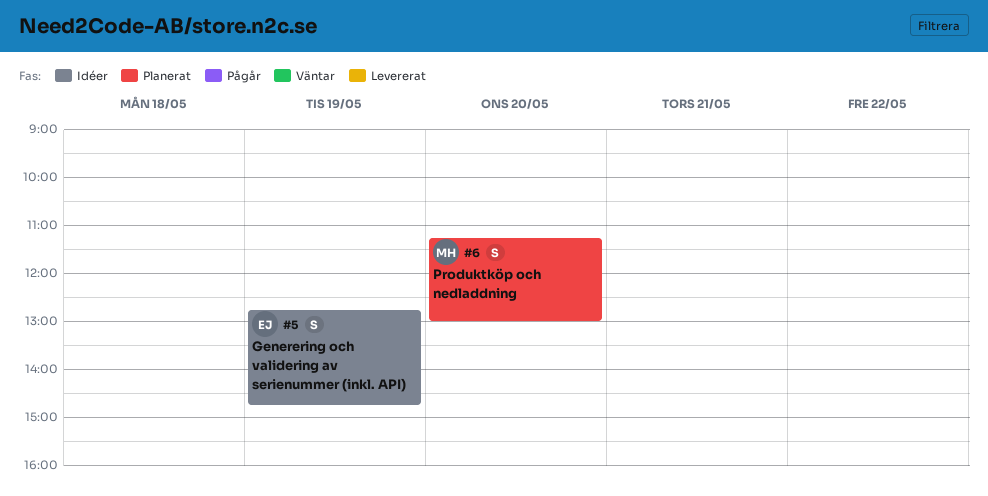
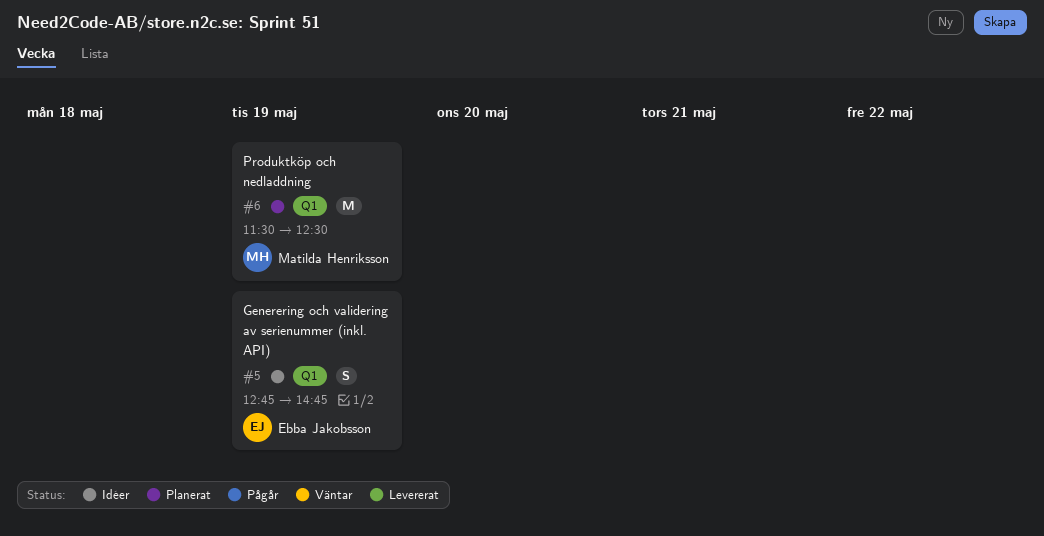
#6, estimate: S -> M
#6, day: May 20 -> May 19
#6, begins: 11:15 -> 11:30
#6, ends: 13:00 -> 12:30

